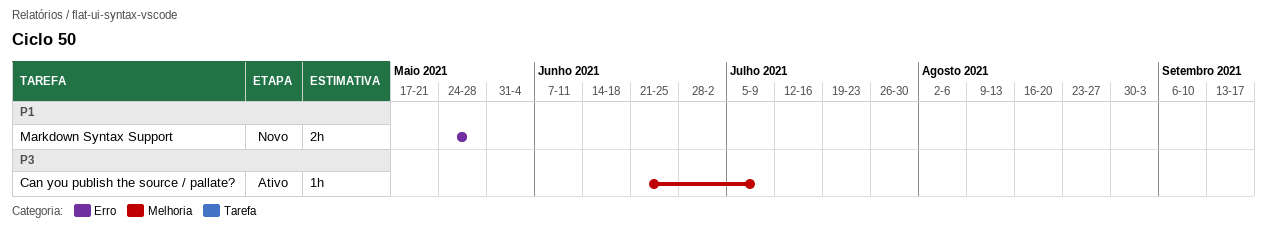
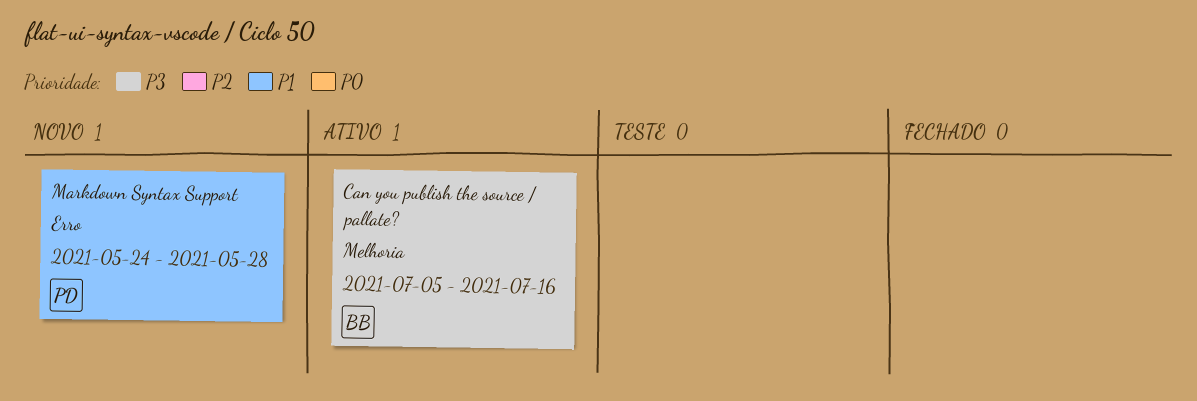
Can you publish the source / pallate?, start: Jun 21 -> Jul 5
Can you publish the source / pallate?, due: Jul 9 -> Jul 16

